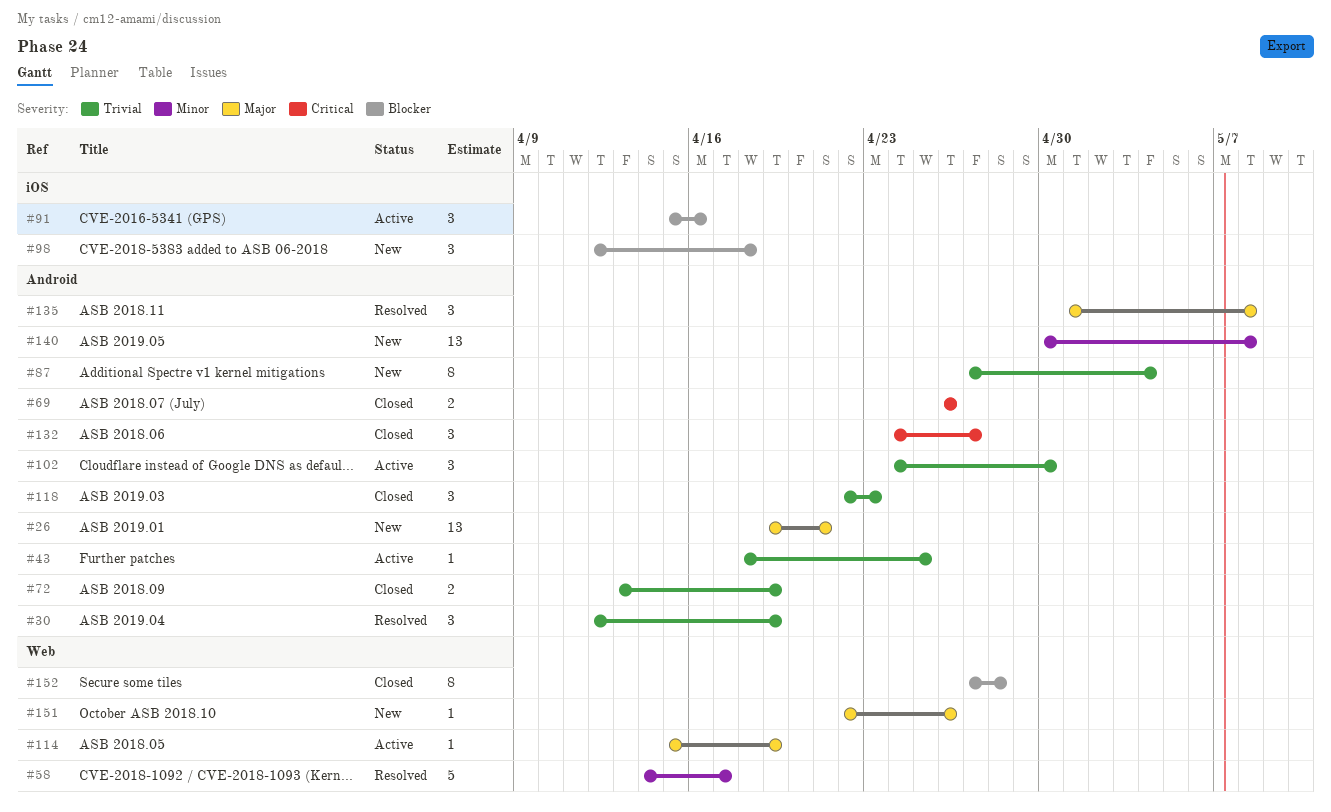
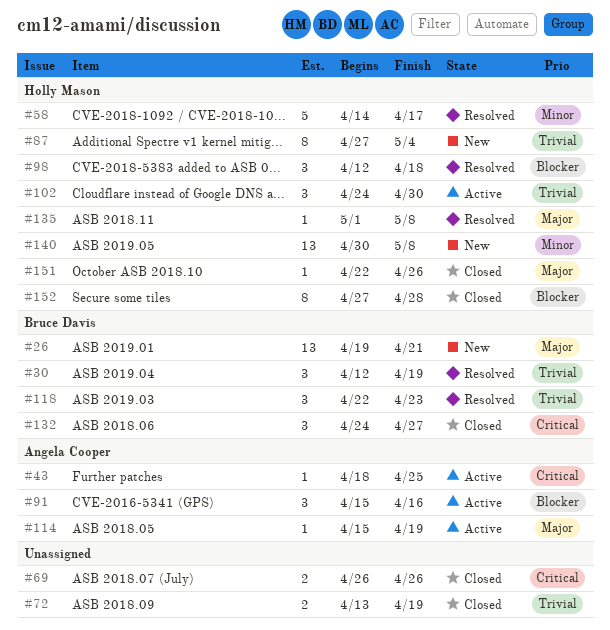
#43, priority: Trivial -> Critical
#98, status: New -> Resolved
#118, status: Closed -> Resolved
#135, estimate: 3 -> 1
#151, status: New -> Closed

